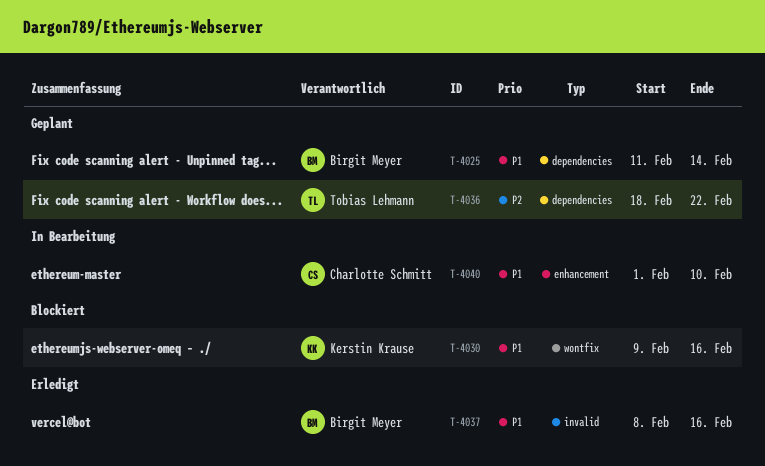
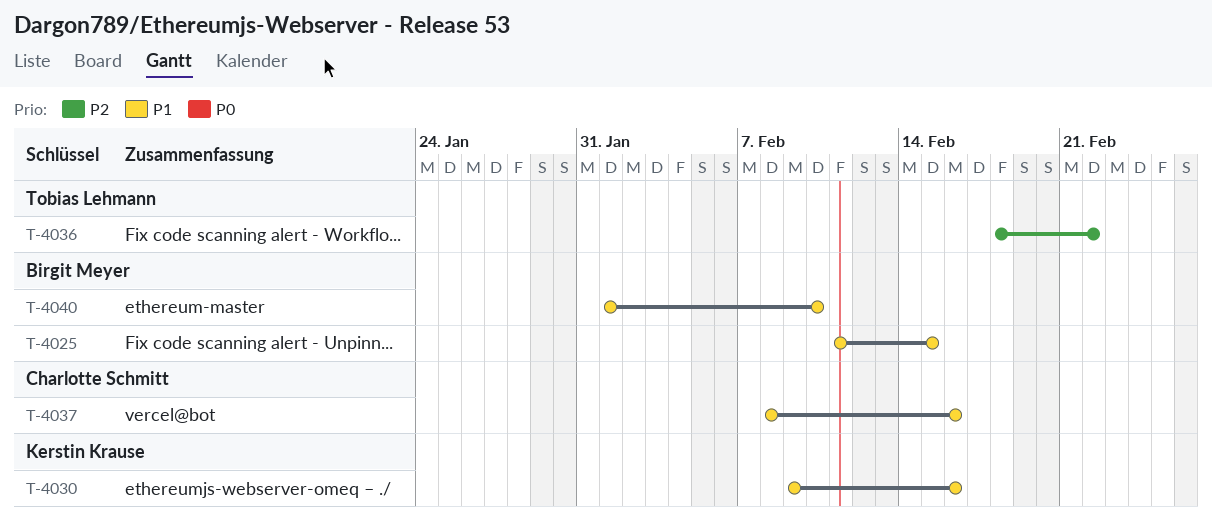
T-4025, due: Feb 14 -> Feb 15
T-4037, owner: Birgit Meyer -> Charlotte Schmitt
T-4040, owner: Charlotte Schmitt -> Birgit Meyer

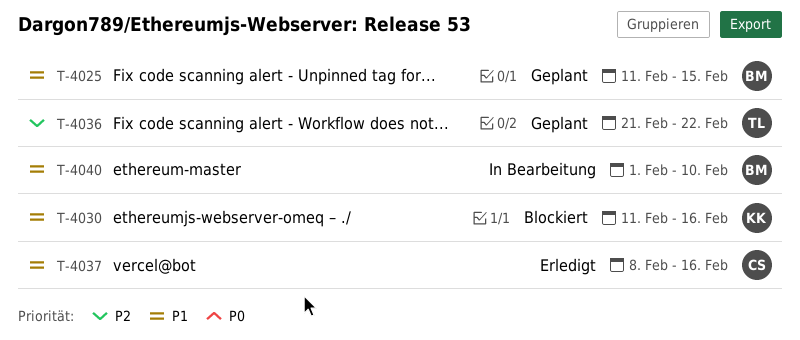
T-4030, start: Feb 9 -> Feb 11
T-4036, start: Feb 18 -> Feb 21

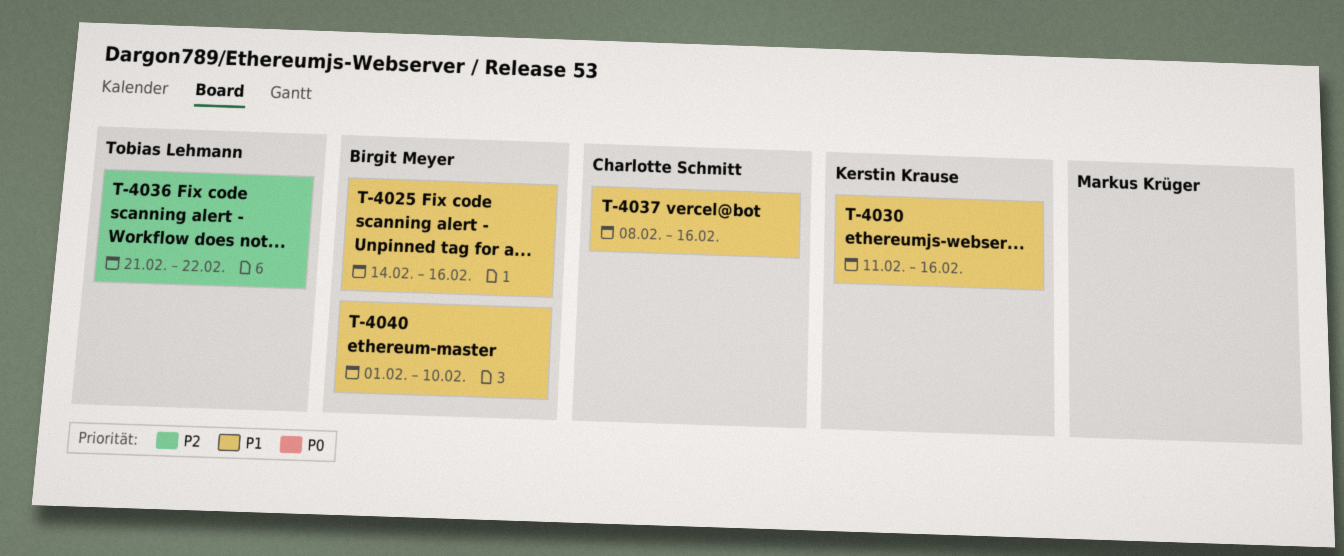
T-4025, start: Feb 11 -> Feb 14
T-4025, due: Feb 15 -> Feb 16

